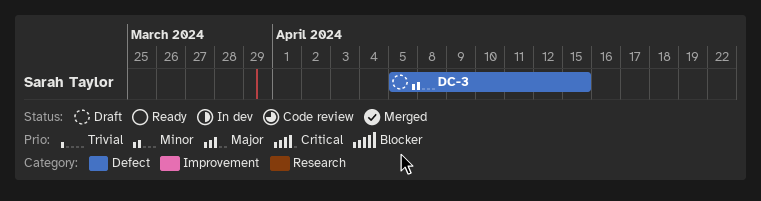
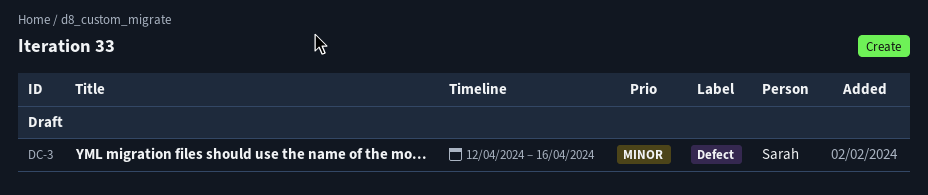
DC-3, start: Apr 5 -> Apr 12
DC-3, due: Apr 15 -> Apr 16

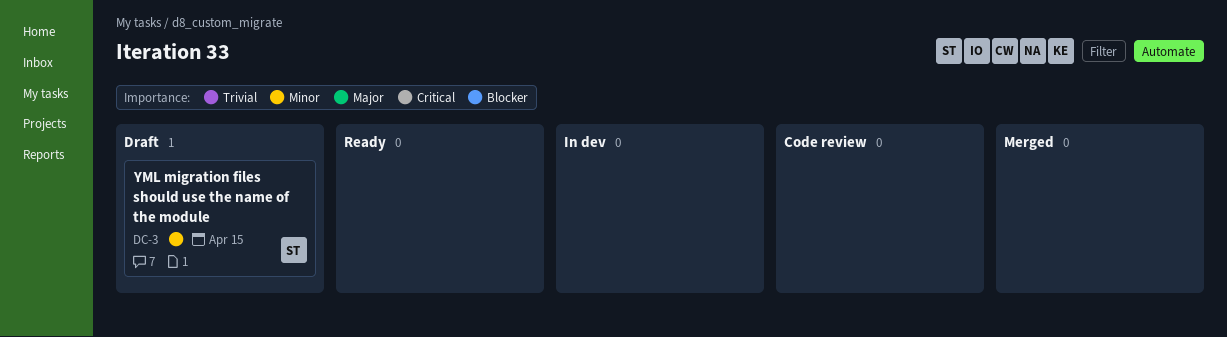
DC-3, due: Apr 16 -> Apr 15

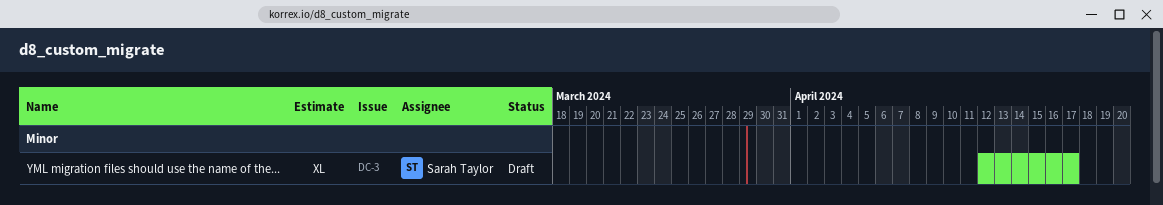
DC-3, due: Apr 15 -> Apr 17

